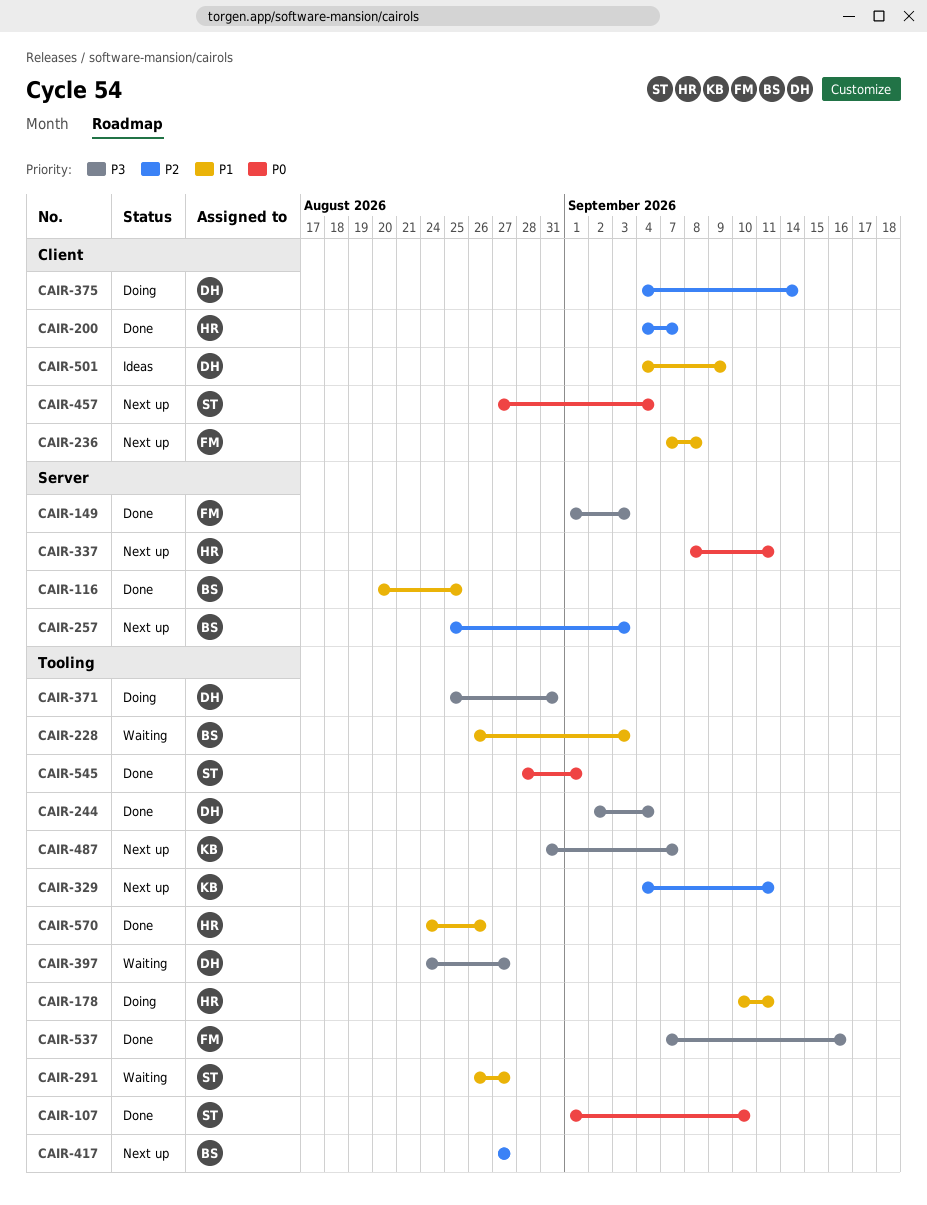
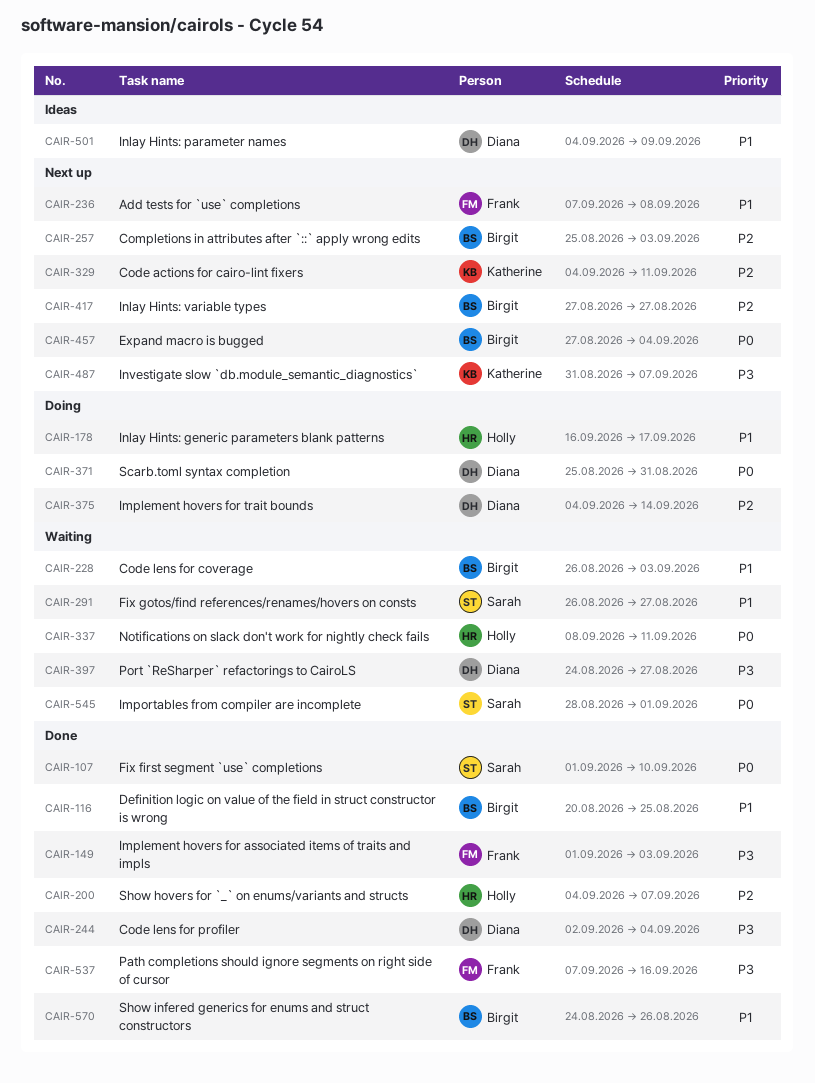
CAIR-178, start: Sep 10 -> Sep 16
CAIR-178, due: Sep 11 -> Sep 17
CAIR-337, status: Next up -> Waiting
CAIR-371, priority: P3 -> P0
CAIR-457, owner: Sarah -> Birgit
CAIR-545, status: Done -> Waiting
CAIR-570, owner: Holly -> Birgit

